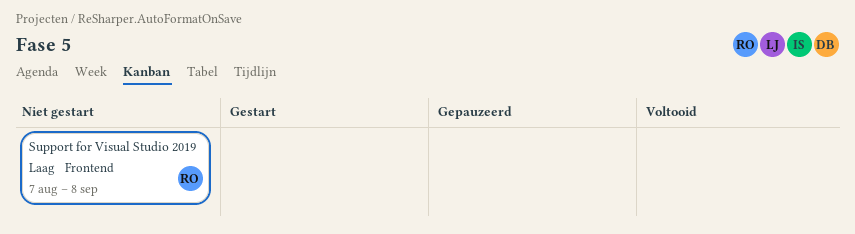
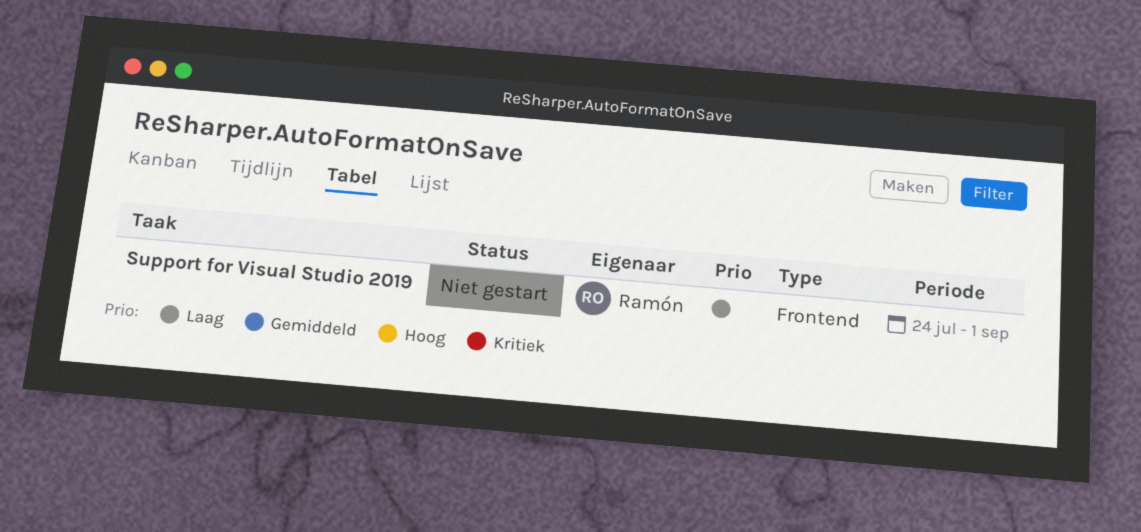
Support for Visual Studio 2019, start: Aug 7 -> Jul 24
Support for Visual Studio 2019, due: Sep 8 -> Sep 1

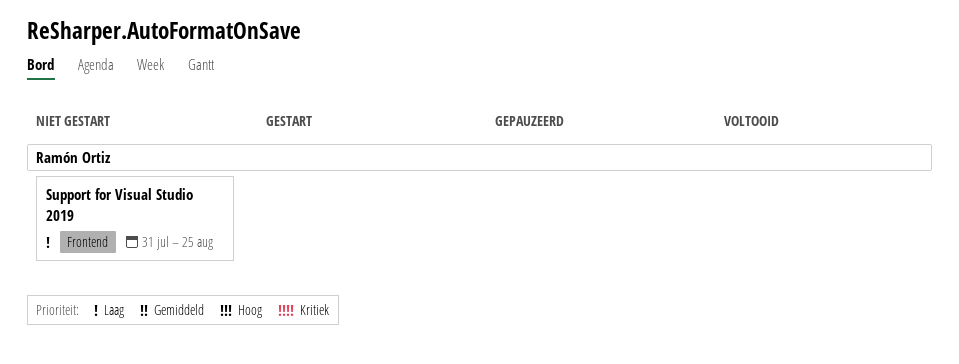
Support for Visual Studio 2019, start: Jul 24 -> Jul 31
Support for Visual Studio 2019, due: Sep 1 -> Aug 25

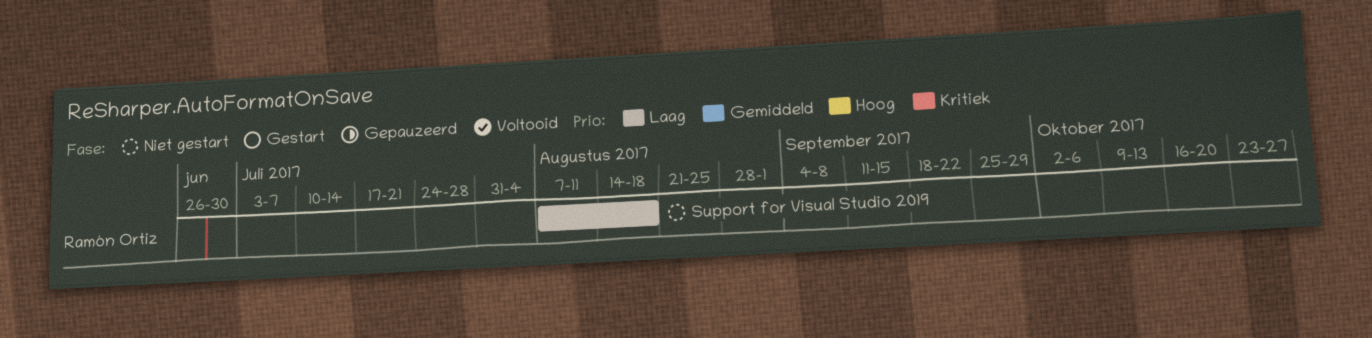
Support for Visual Studio 2019, start: Jul 31 -> Aug 7
Support for Visual Studio 2019, due: Aug 25 -> Aug 18

